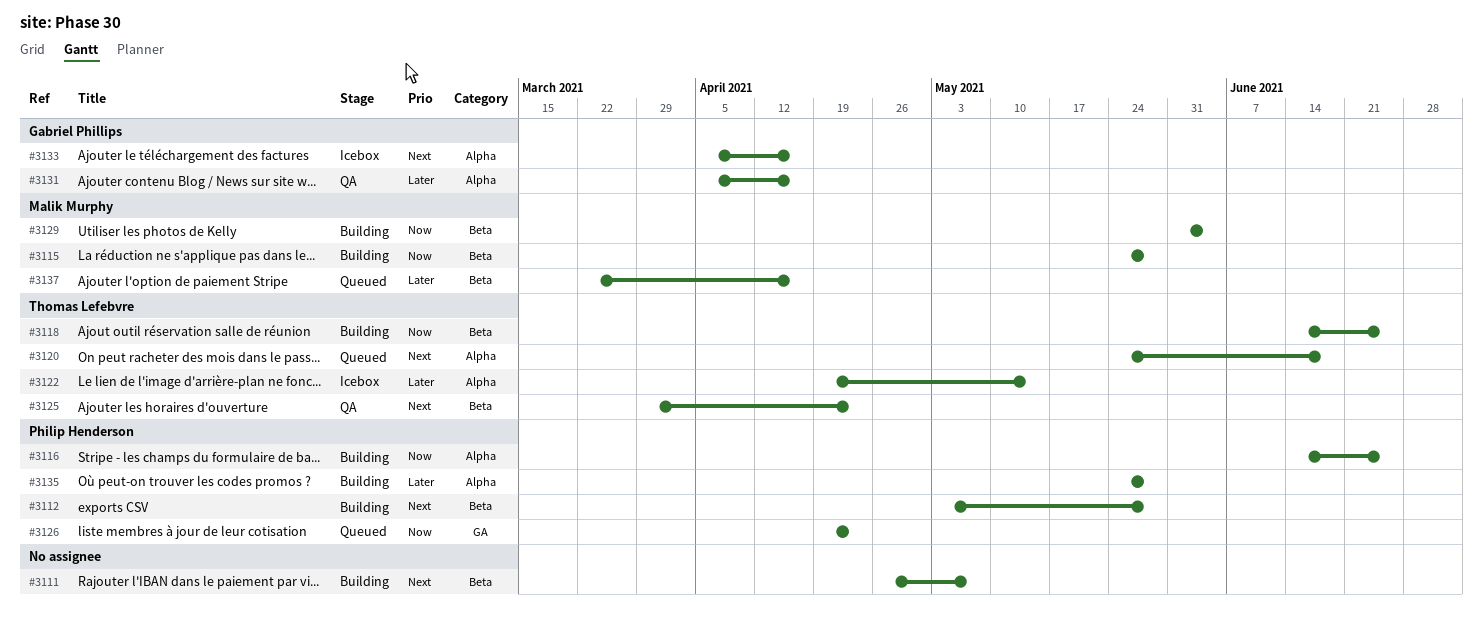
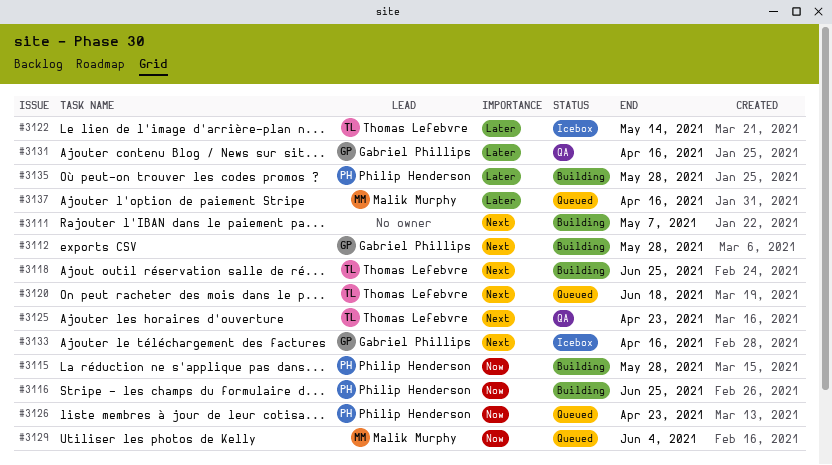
#3112, owner: Philip Henderson -> Gabriel Phillips
#3115, owner: Malik Murphy -> Philip Henderson
#3118, priority: Now -> Next
#3129, status: Building -> Queued

